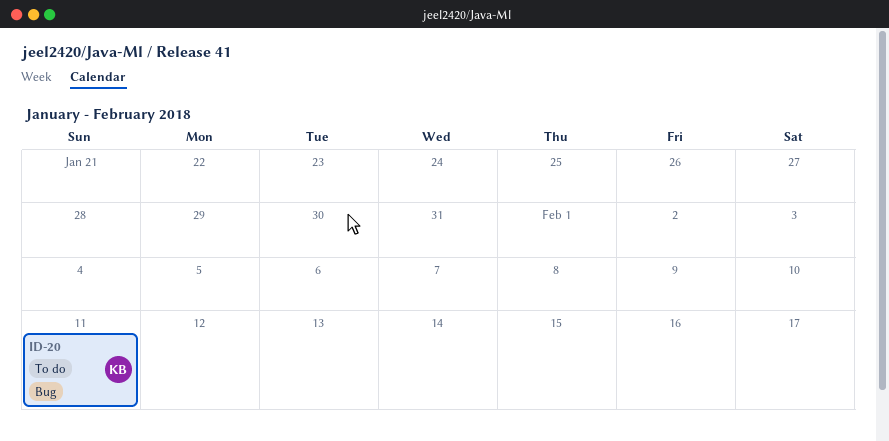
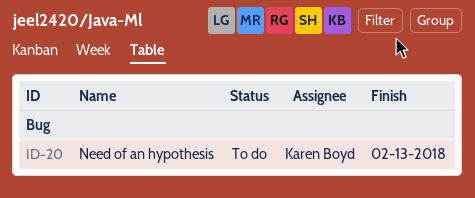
ID-20, due: Feb 11 -> Feb 13

